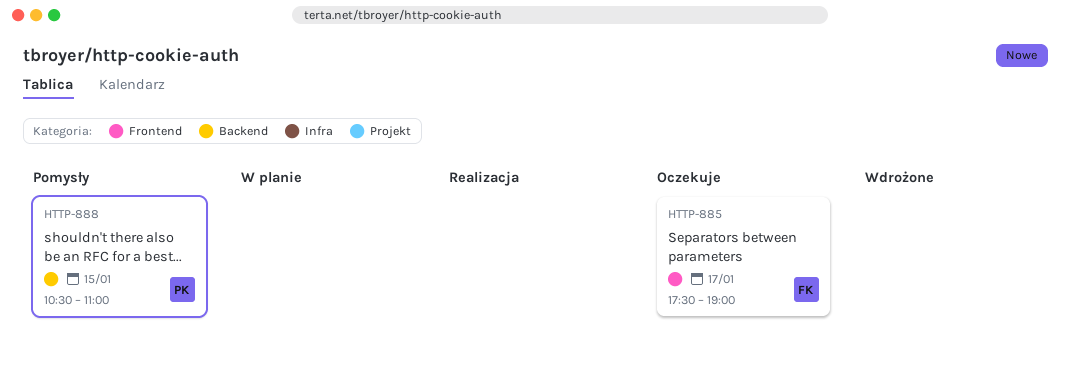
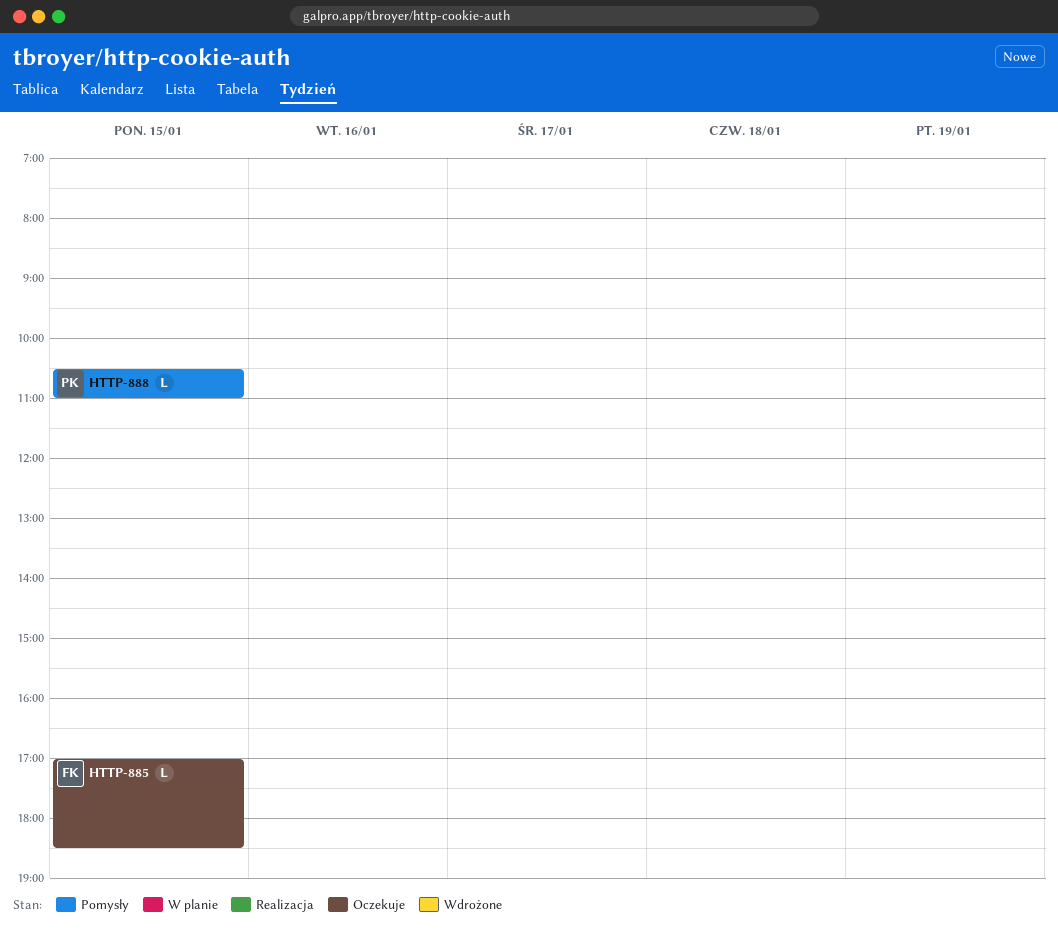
HTTP-885, day: Jan 17 -> Jan 15
HTTP-885, begins: 17:30 -> 17:00
HTTP-885, ends: 19:00 -> 18:30

